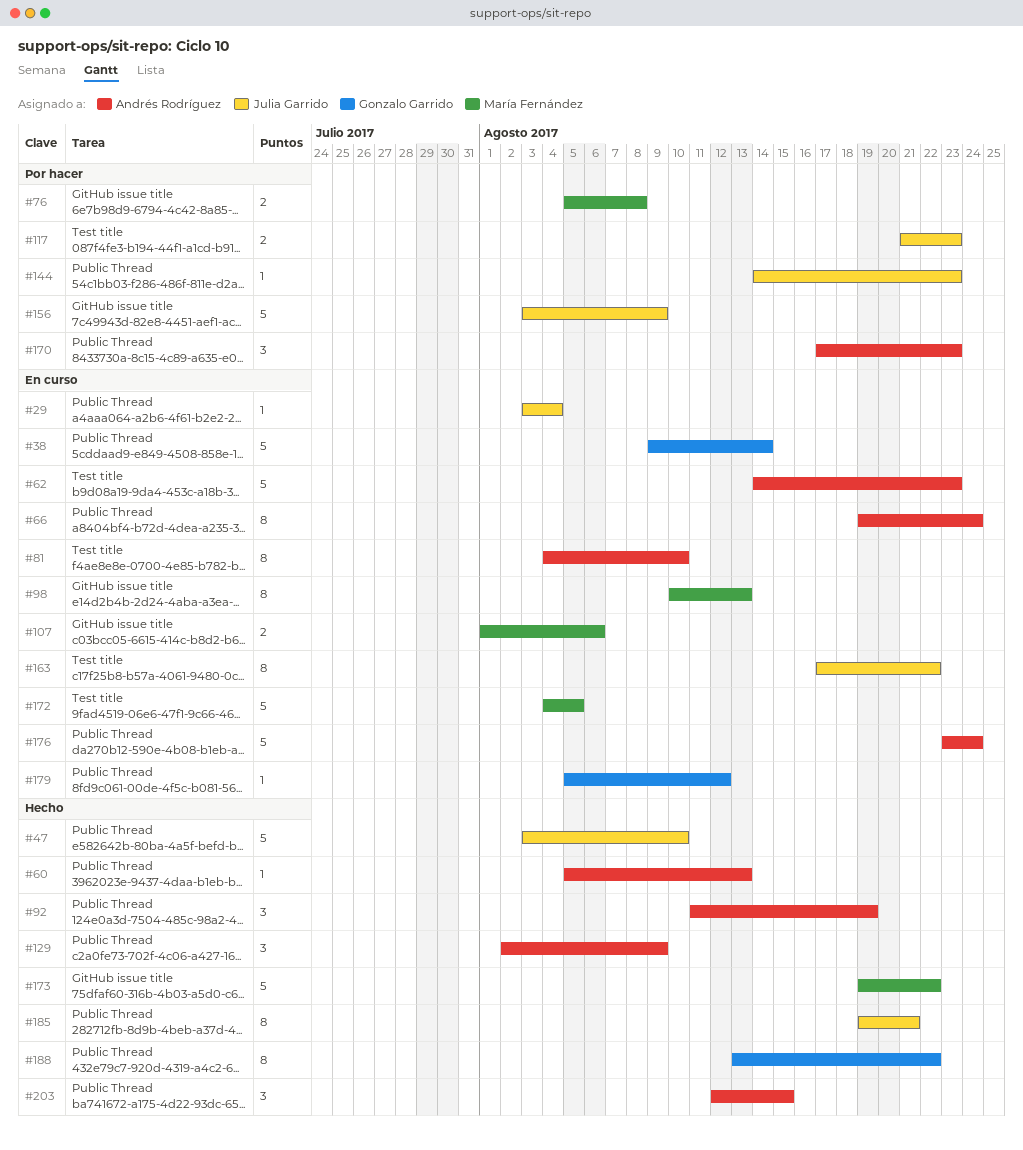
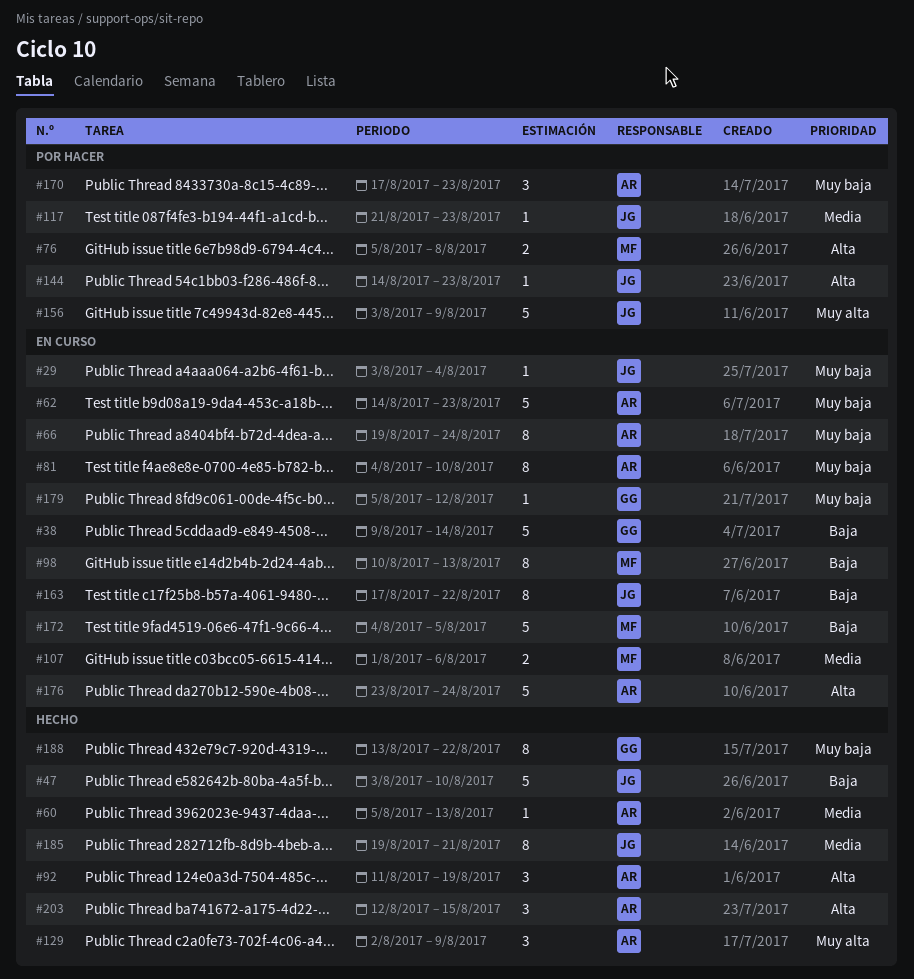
#117, estimate: 2 -> 1
#173: present -> none

